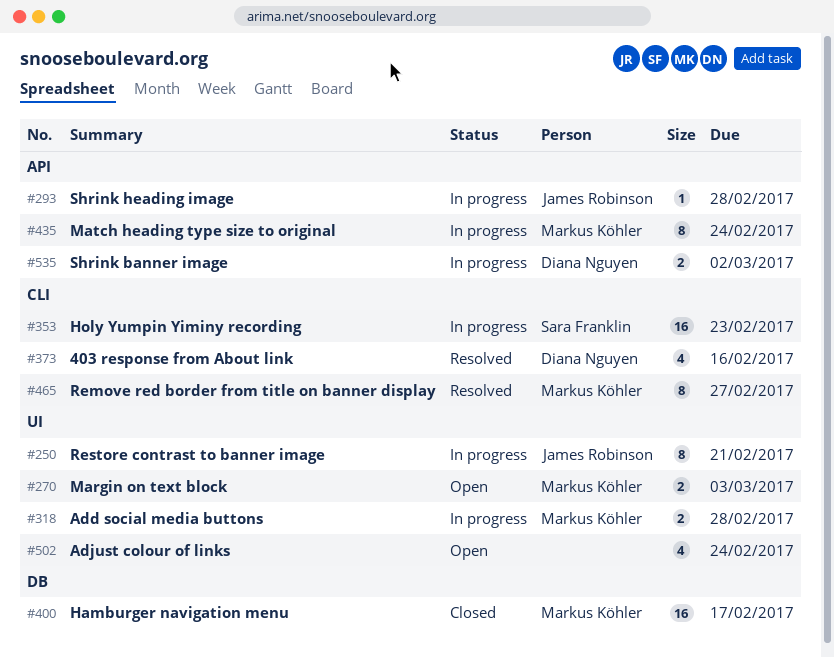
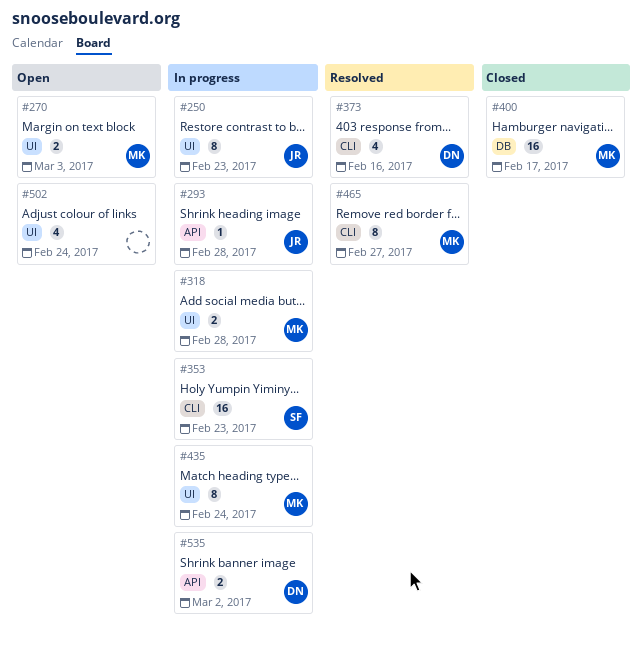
#250, due: Feb 21 -> Feb 23
#435, label: API -> UI

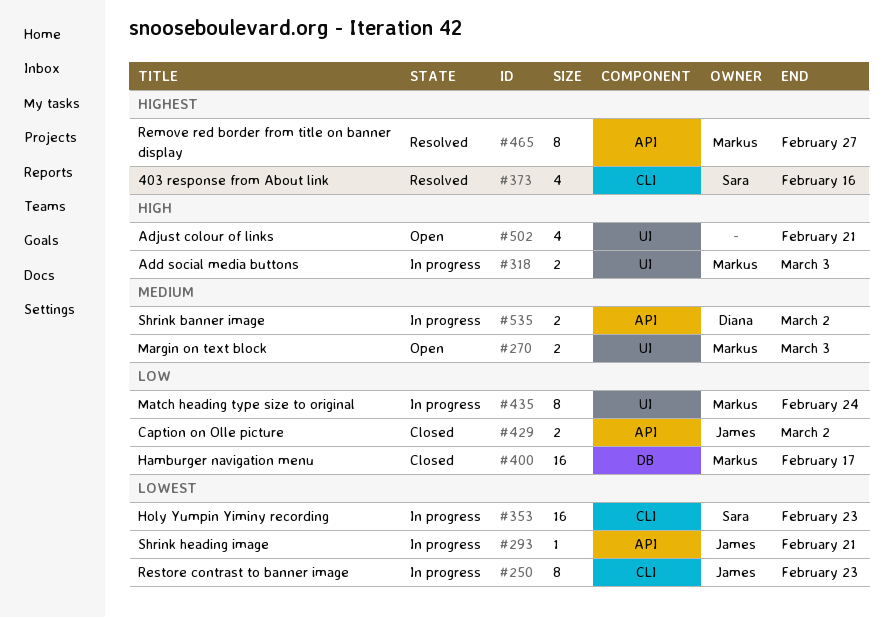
#250, label: UI -> CLI
#293, due: Feb 28 -> Feb 21
#318, due: Feb 28 -> Mar 3
#373, owner: Diana -> Sara
#429: none -> present
#465, label: CLI -> API
#502, due: Feb 24 -> Feb 21

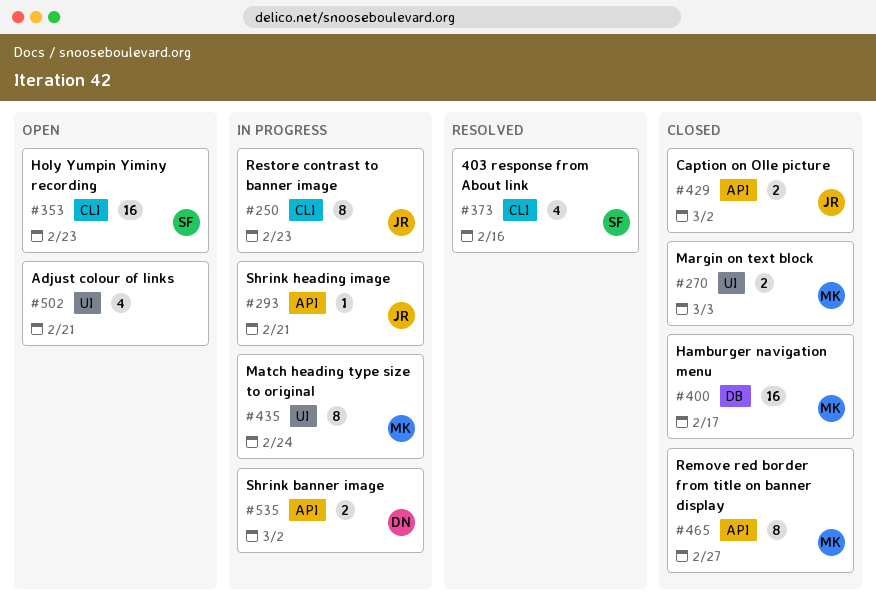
#270, status: Open -> Closed
#318: present -> none
#353, status: In progress -> Open
#465, status: Resolved -> Closed

